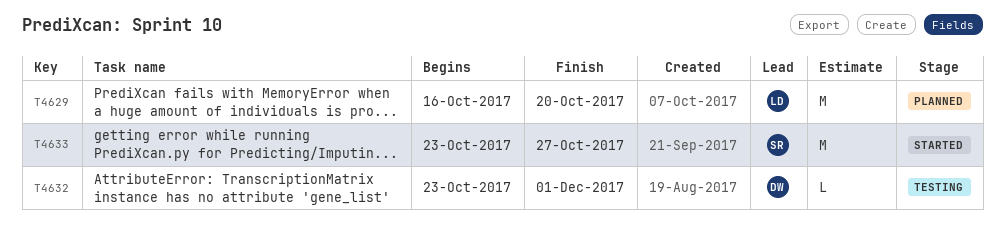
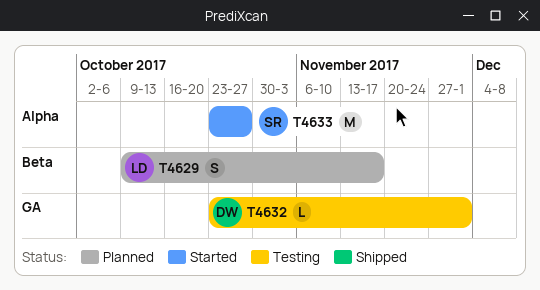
T4629, estimate: M -> S
T4629, start: Oct 16 -> Oct 9
T4629, due: Oct 20 -> Nov 17

